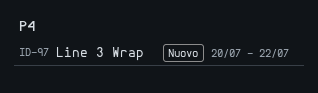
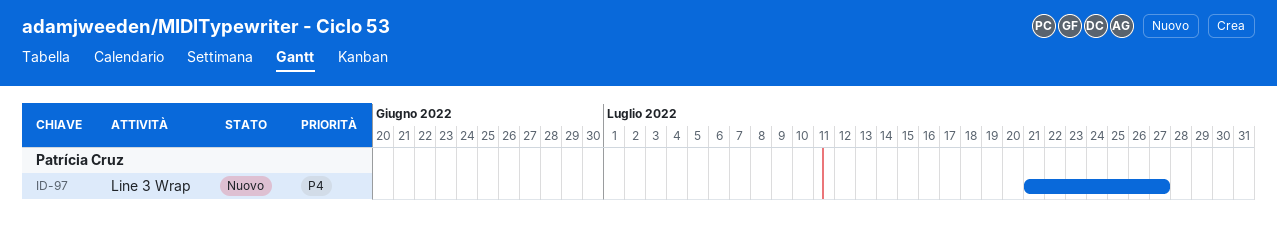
ID-97, start: Jul 20 -> Jul 21
ID-97, due: Jul 22 -> Jul 27

